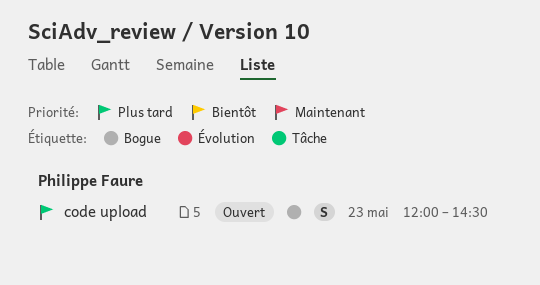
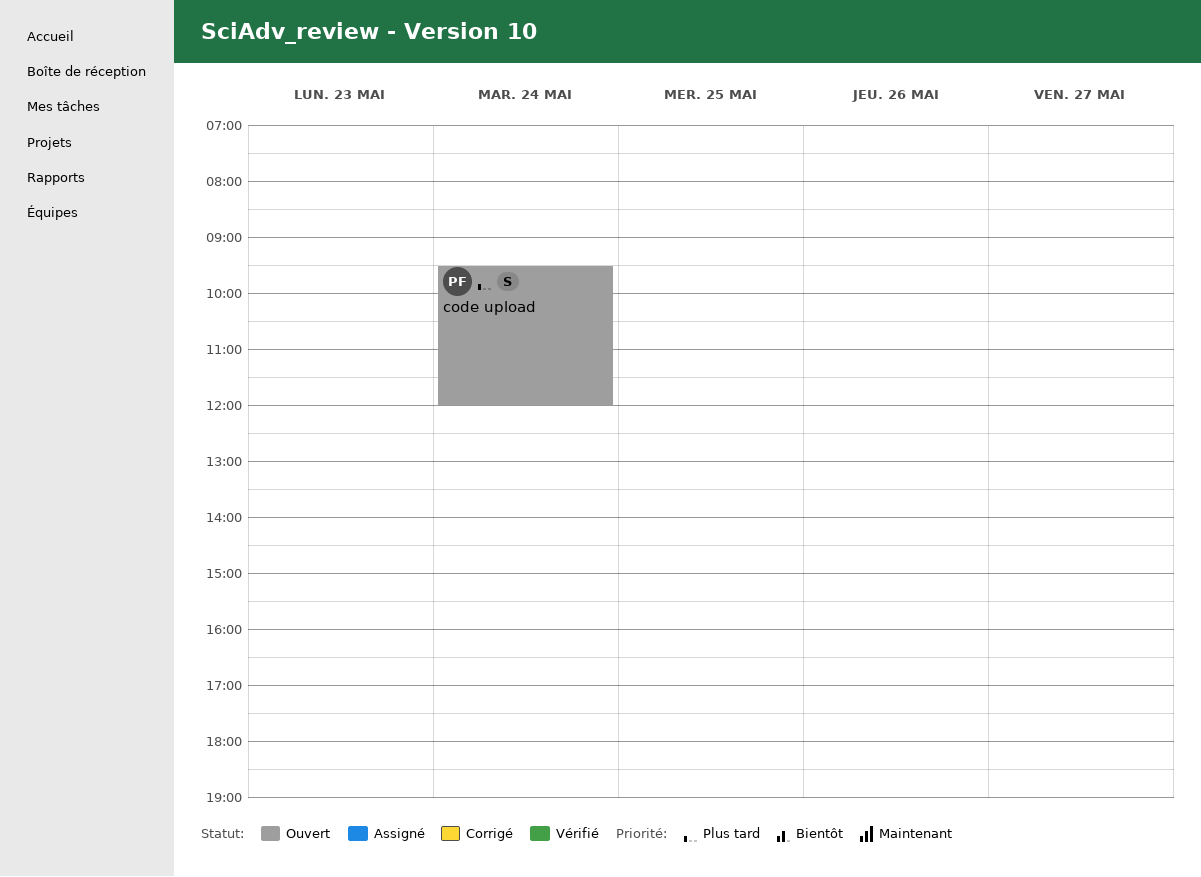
code upload, day: May 23 -> May 24
code upload, begins: 12:00 -> 09:30
code upload, ends: 14:30 -> 12:00

